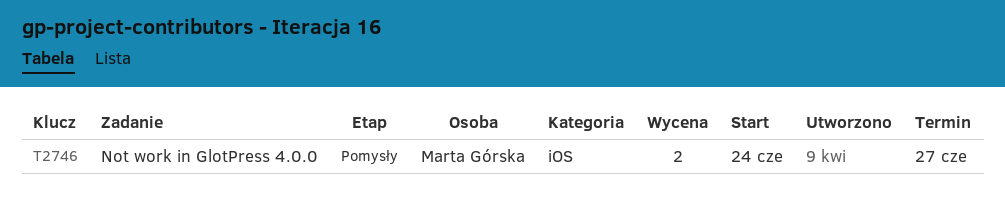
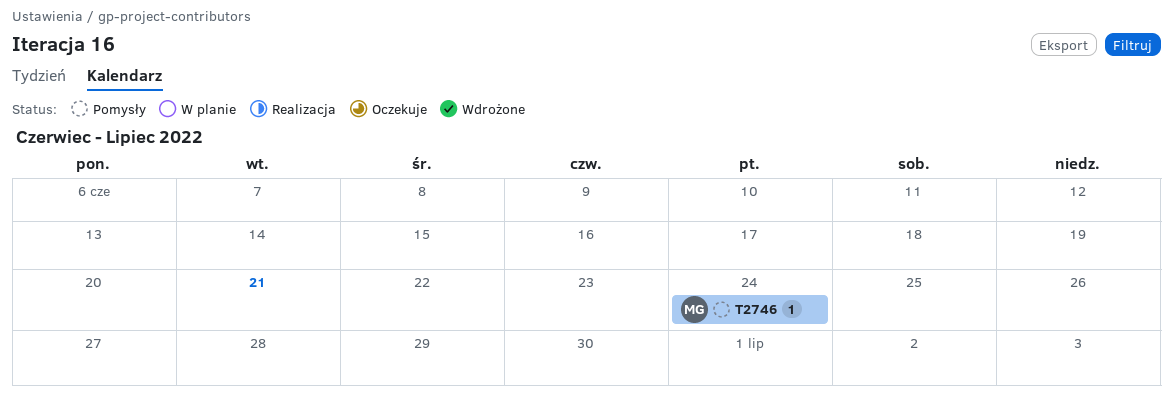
T2746, estimate: 2 -> 1
T2746, due: Jun 27 -> Jun 24

